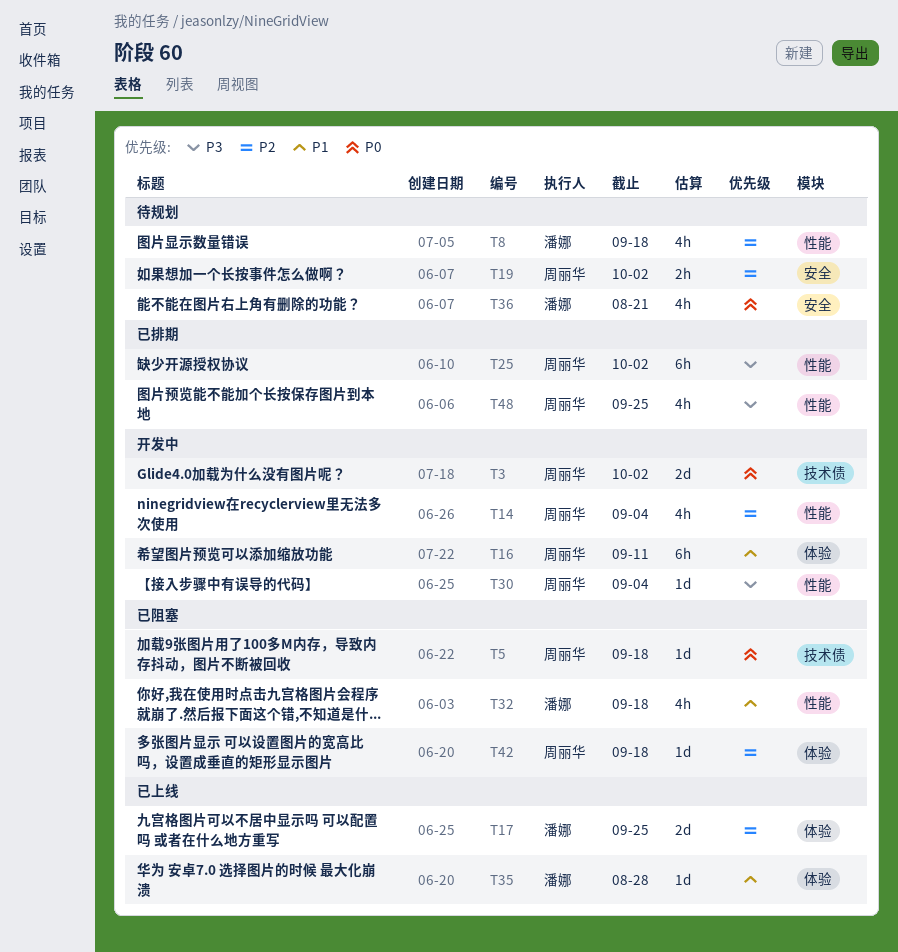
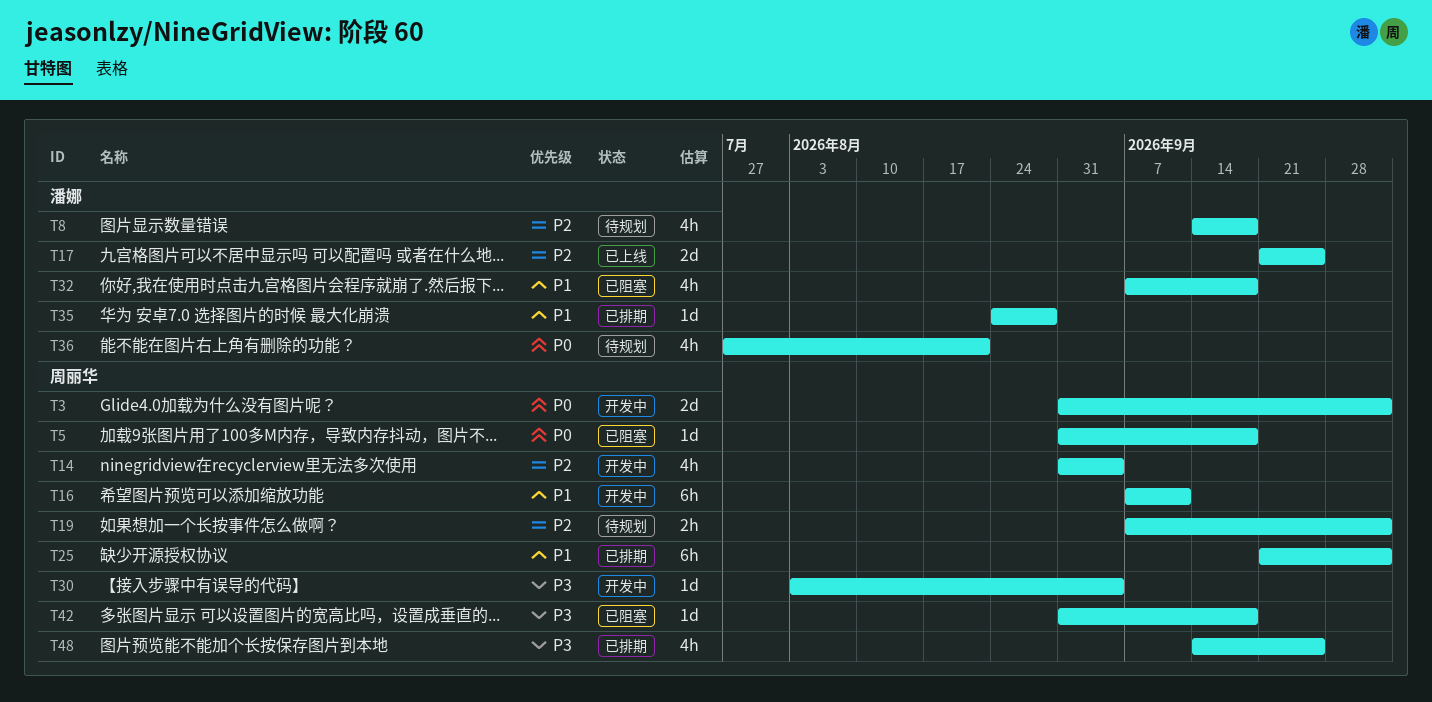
T25, priority: P3 -> P1
T35, status: 已上线 -> 已排期
T42, priority: P2 -> P3

